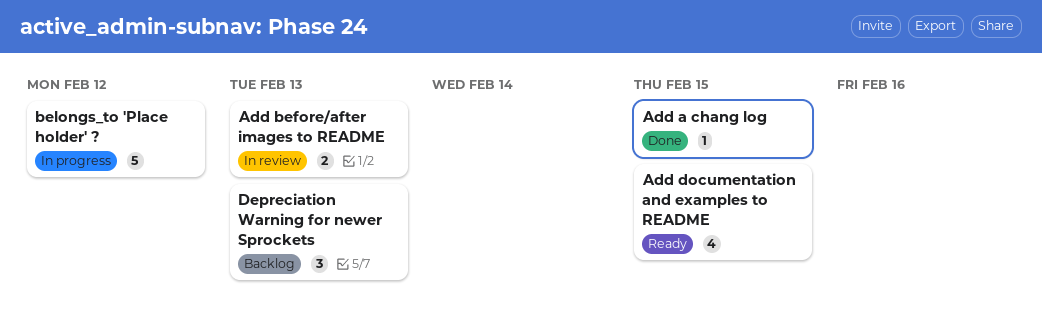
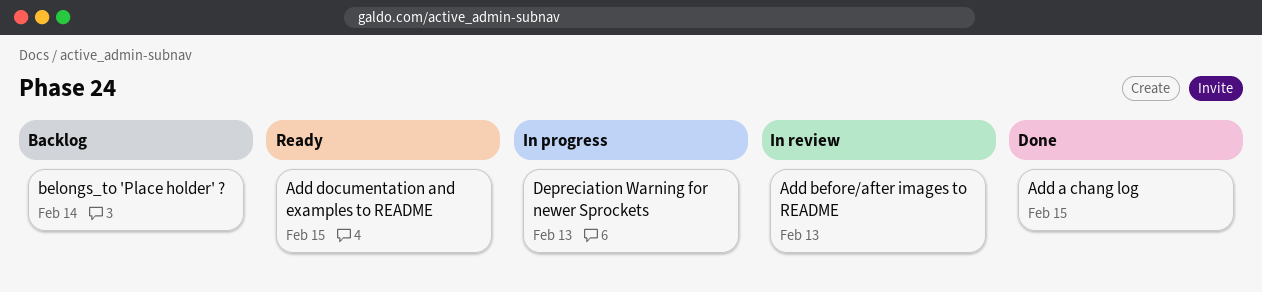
belongs_to 'Place holder' ?, status: In progress -> Backlog
belongs_to 'Place holder' ?, due: Feb 12 -> Feb 14
Depreciation Warning for newer Sprockets, status: Backlog -> In progress

